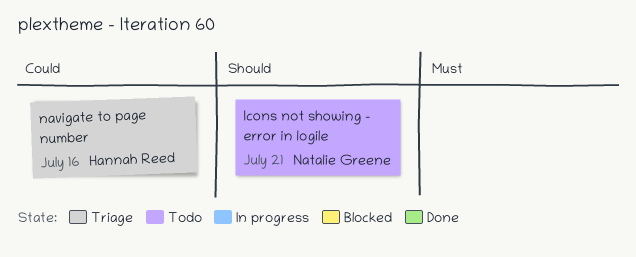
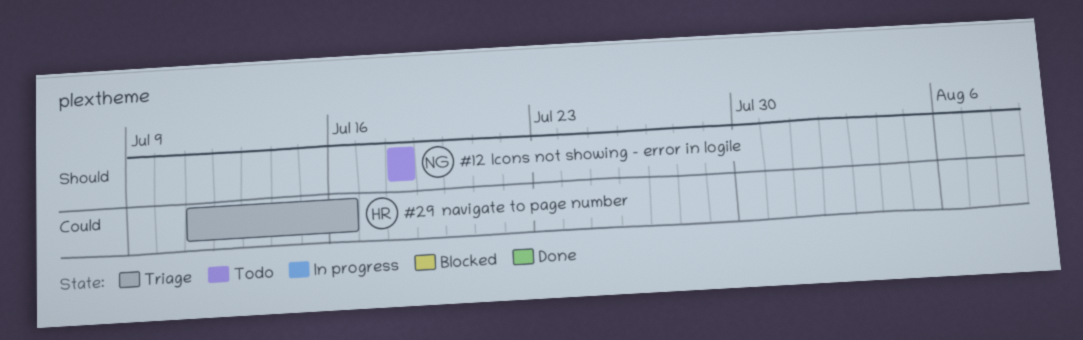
Icons not showing - error in logile, due: Jul 21 -> Jul 18

